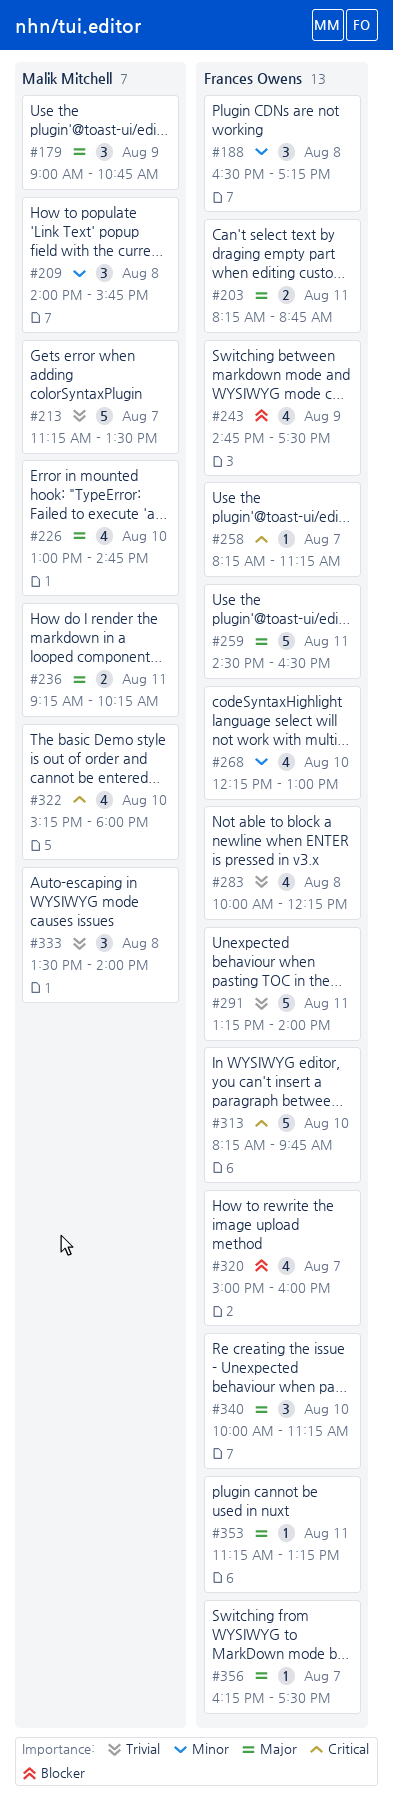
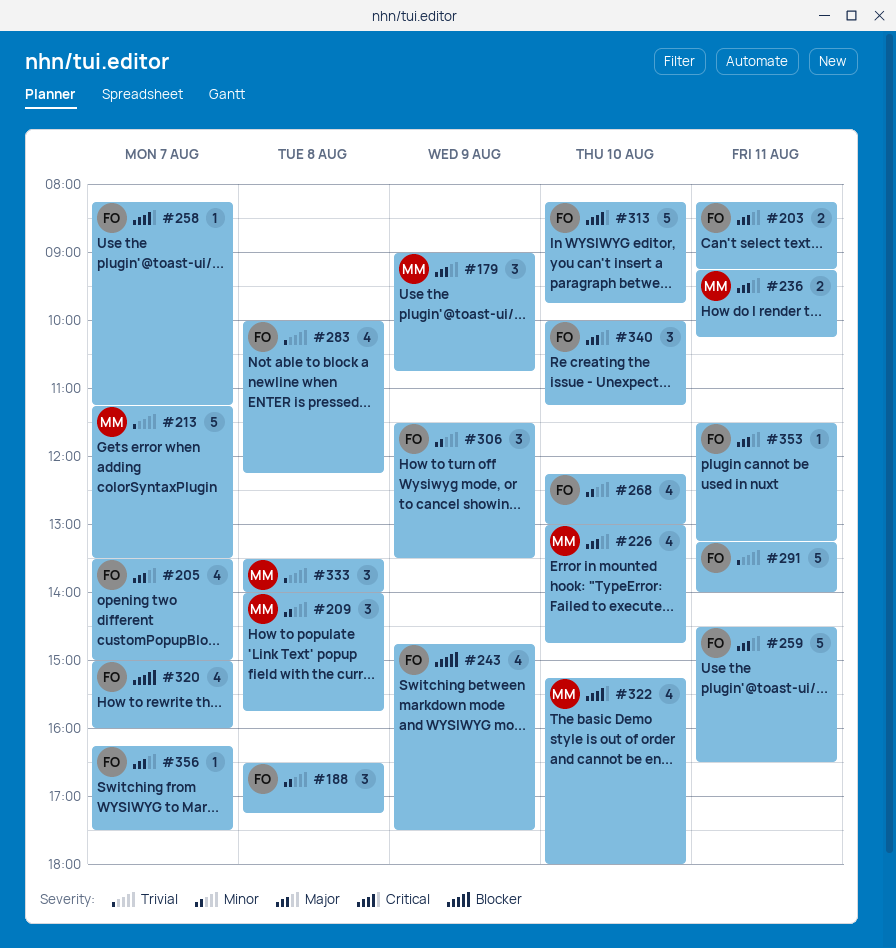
#203, ends: 08:45 -> 09:15
#205: none -> present
#306: none -> present
#353, begins: 11:15 -> 11:30

